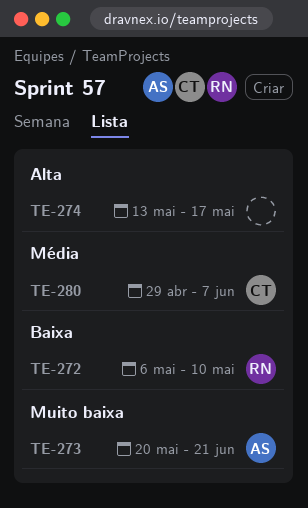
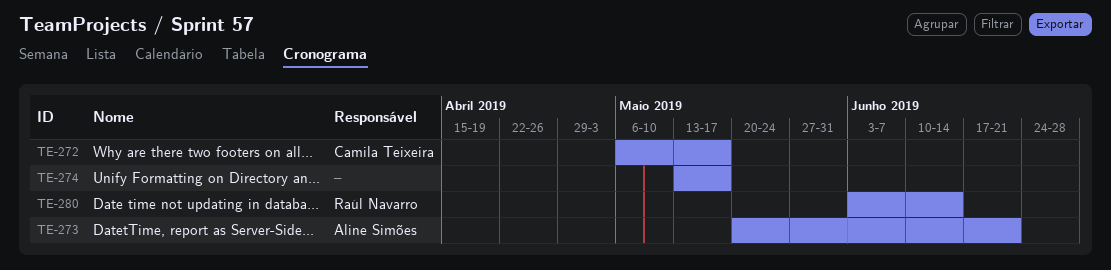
TE-272, owner: Raúl Navarro -> Camila Teixeira
TE-272, due: May 10 -> May 17
TE-280, owner: Camila Teixeira -> Raúl Navarro
TE-280, start: Apr 29 -> Jun 3
TE-280, due: Jun 7 -> Jun 14

